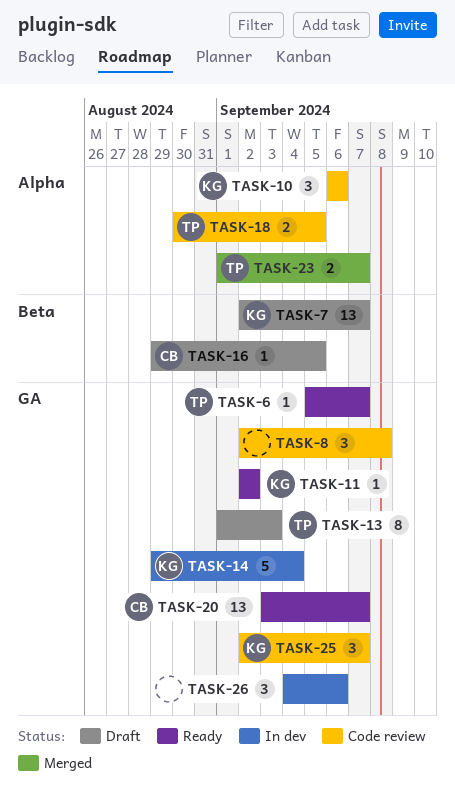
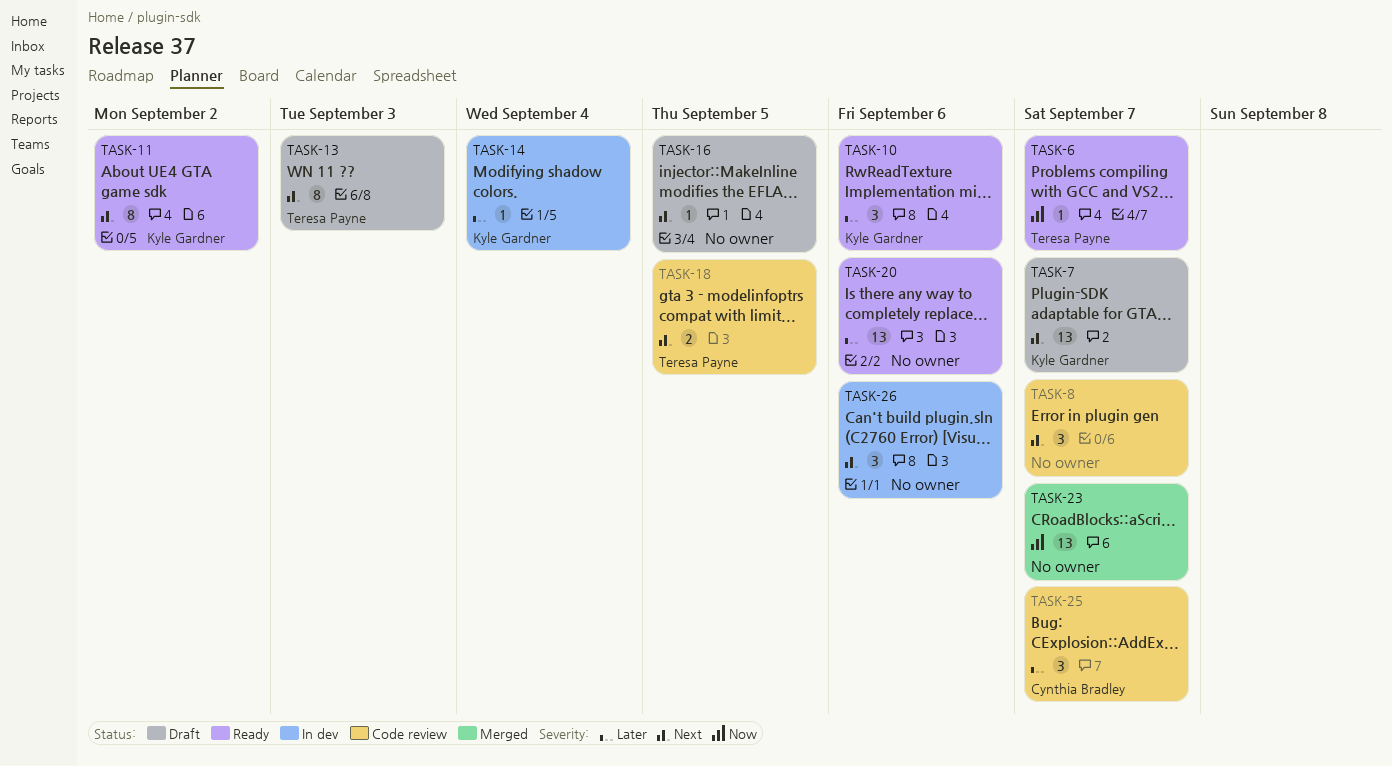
TASK-8, due: Sep 8 -> Sep 7
TASK-10, status: Code review -> Ready
TASK-11, estimate: 1 -> 8
TASK-14, estimate: 5 -> 1
TASK-16, owner: Cynthia Bradley -> none
TASK-20, owner: Cynthia Bradley -> none
TASK-20, due: Sep 7 -> Sep 6
TASK-23, owner: Teresa Payne -> none
TASK-23, estimate: 2 -> 13
TASK-25, owner: Kyle Gardner -> Cynthia Bradley

